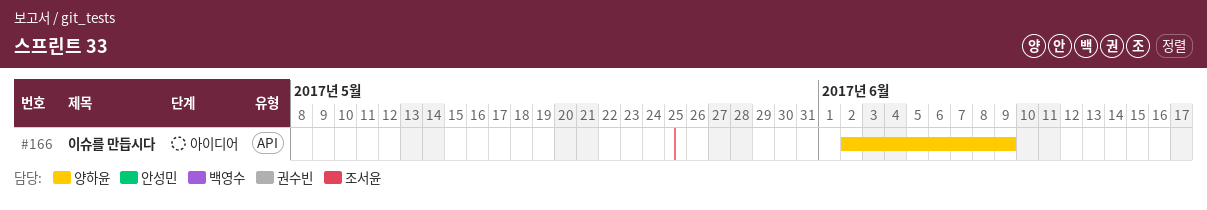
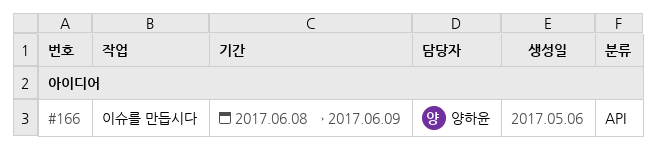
#166, start: Jun 2 -> Jun 8

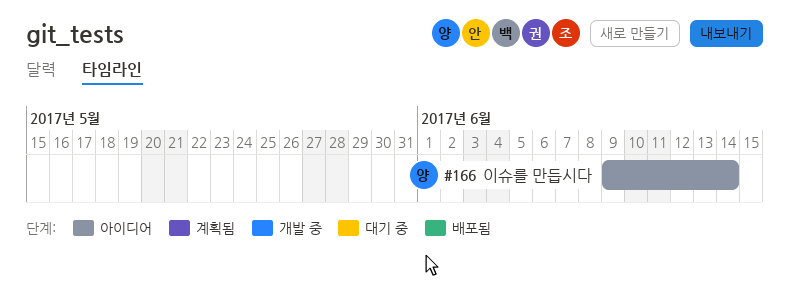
#166, start: Jun 8 -> Jun 9
#166, due: Jun 9 -> Jun 14

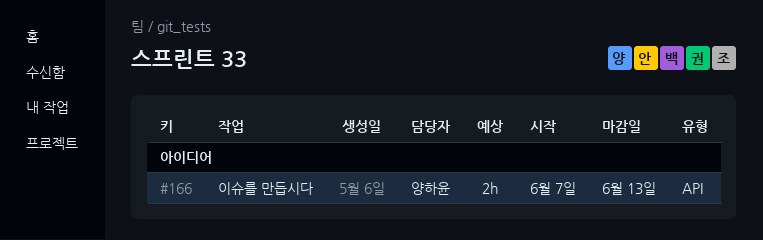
#166, start: Jun 9 -> Jun 7
#166, due: Jun 14 -> Jun 13

